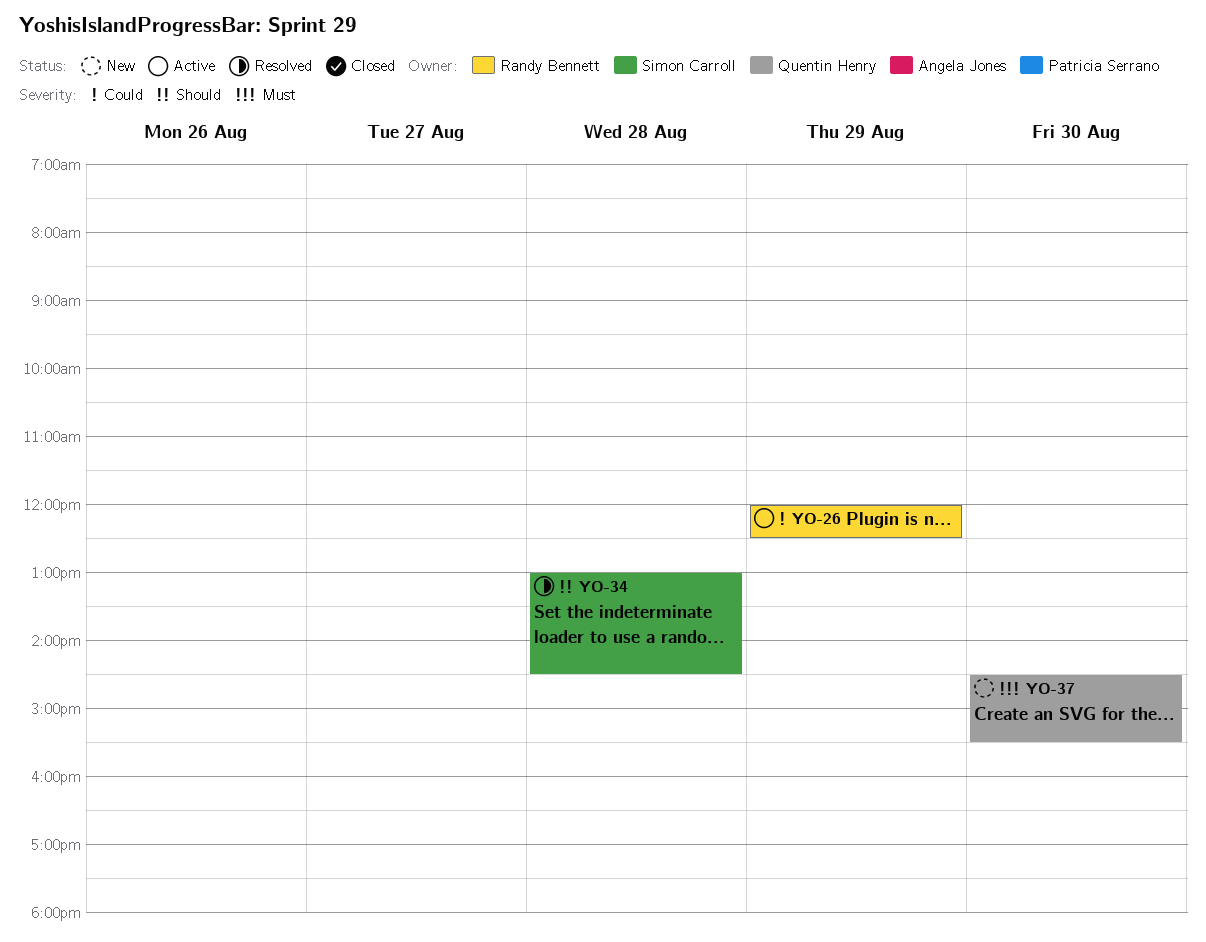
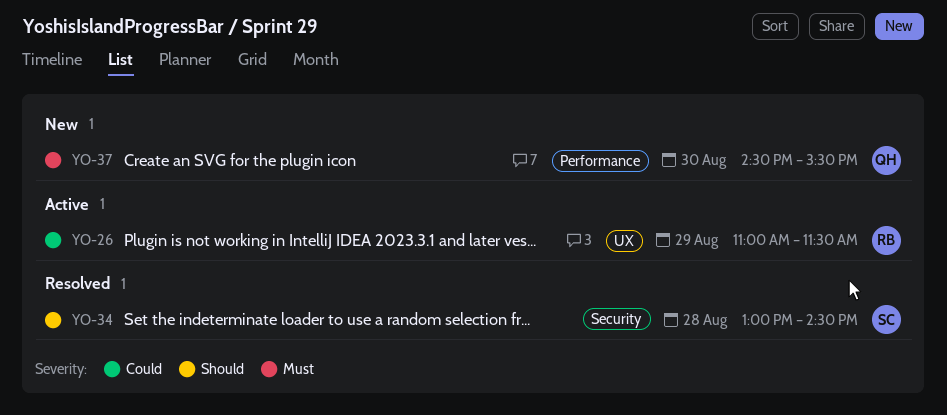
YO-26, begins: 12:00 -> 11:00
YO-26, ends: 12:30 -> 11:30

